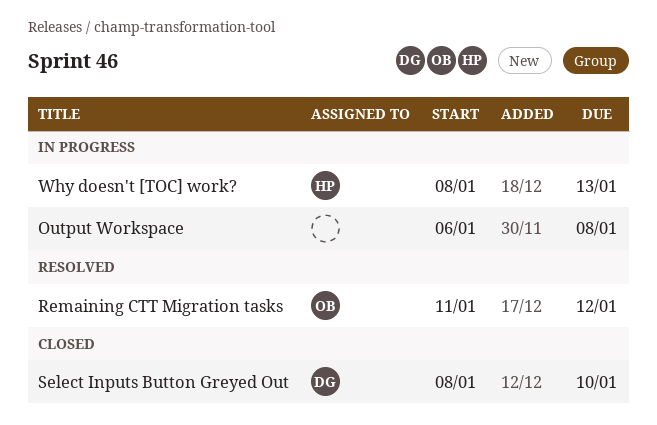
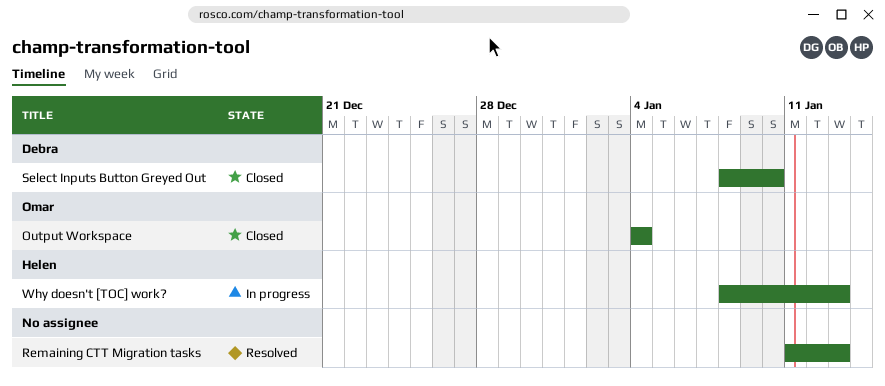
Output Workspace, status: In progress -> Closed
Output Workspace, owner: none -> Omar
Output Workspace, start: Jan 6 -> Jan 4
Output Workspace, due: Jan 8 -> Jan 4
Remaining CTT Migration tasks, owner: Omar -> none
Remaining CTT Migration tasks, due: Jan 12 -> Jan 13

